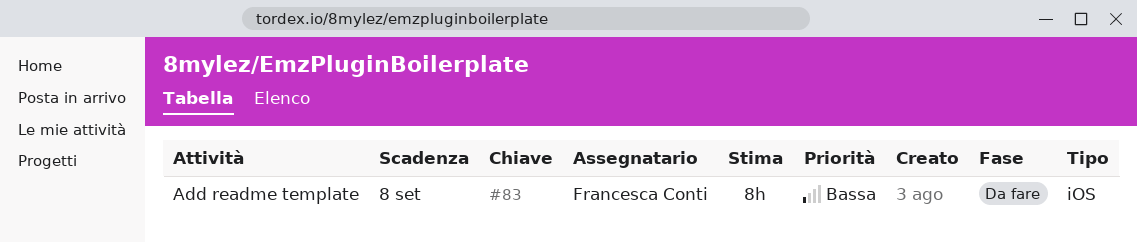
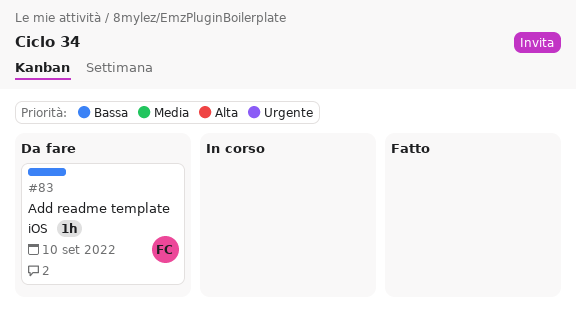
#83, estimate: 8h -> 1h
#83, due: Sep 8 -> Sep 10

